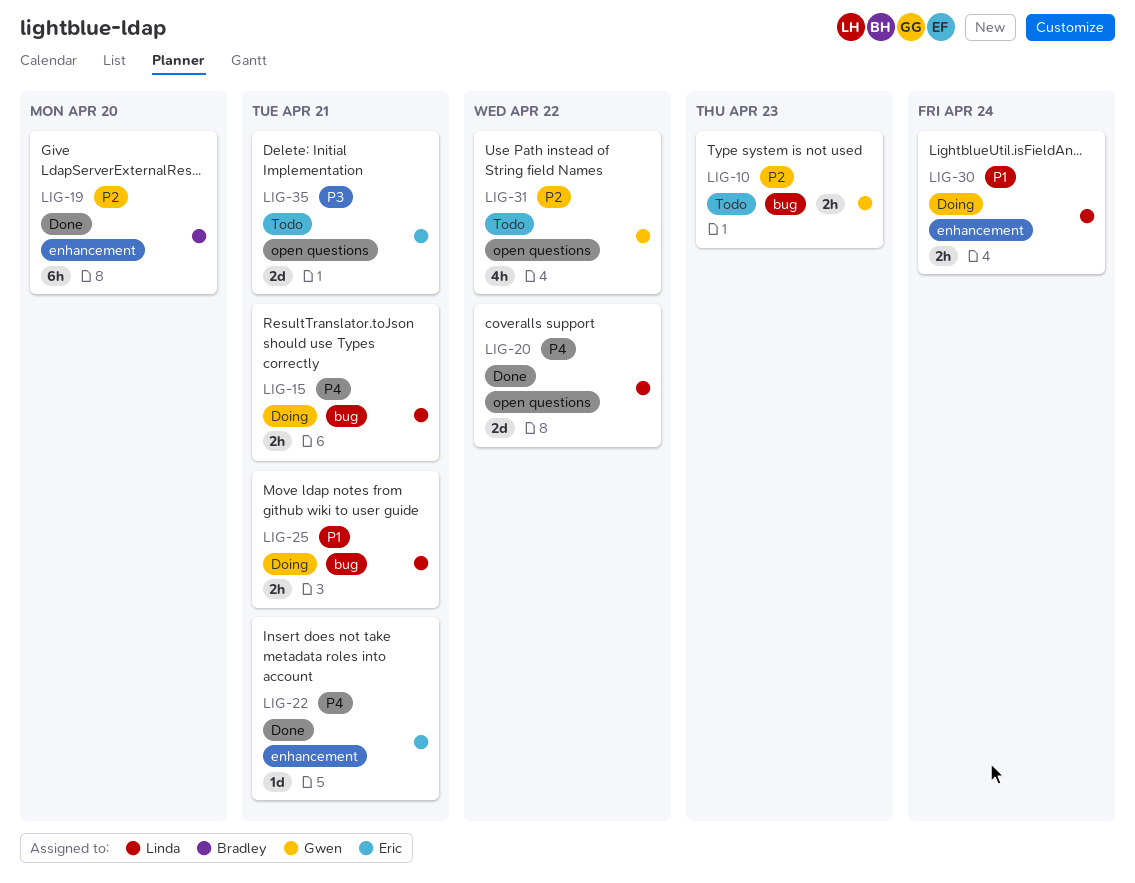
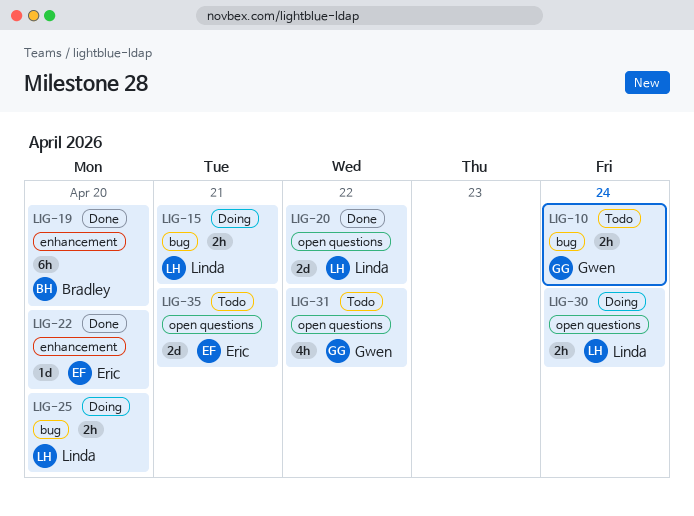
LIG-10, due: Apr 23 -> Apr 24
LIG-22, due: Apr 21 -> Apr 20
LIG-25, due: Apr 21 -> Apr 20
LIG-30, label: enhancement -> open questions

